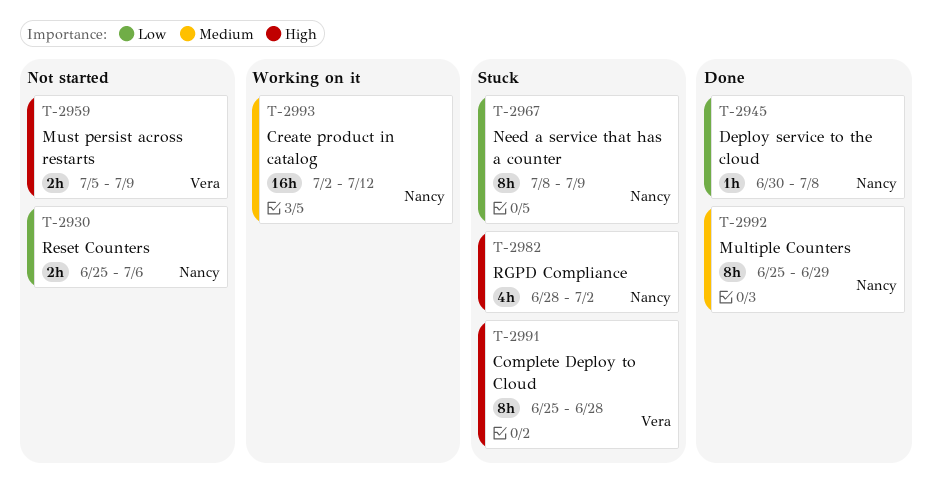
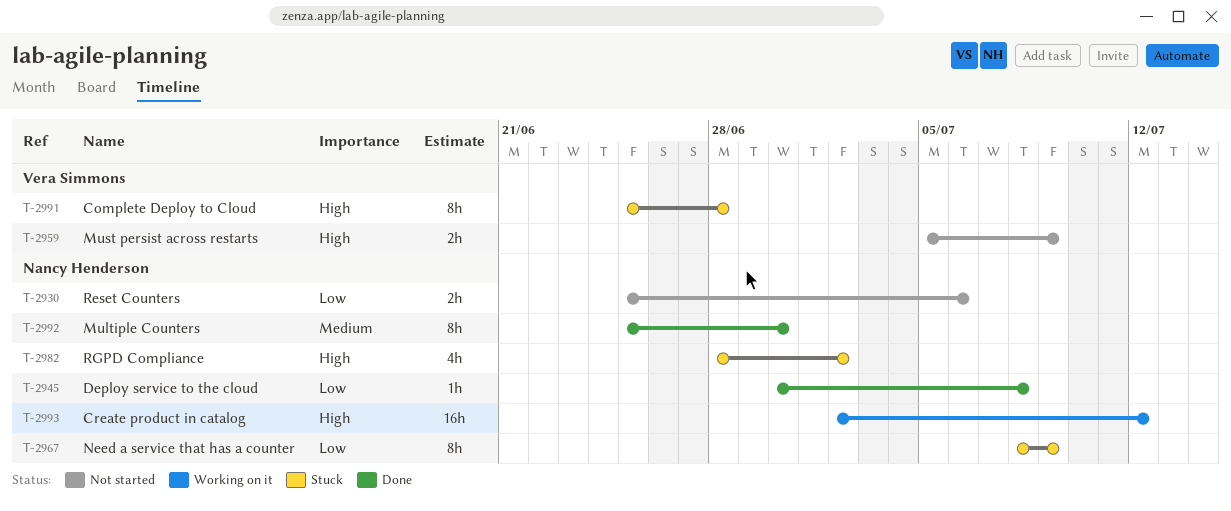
T-2992, due: Jun 29 -> Jun 30
T-2993, priority: Medium -> High

